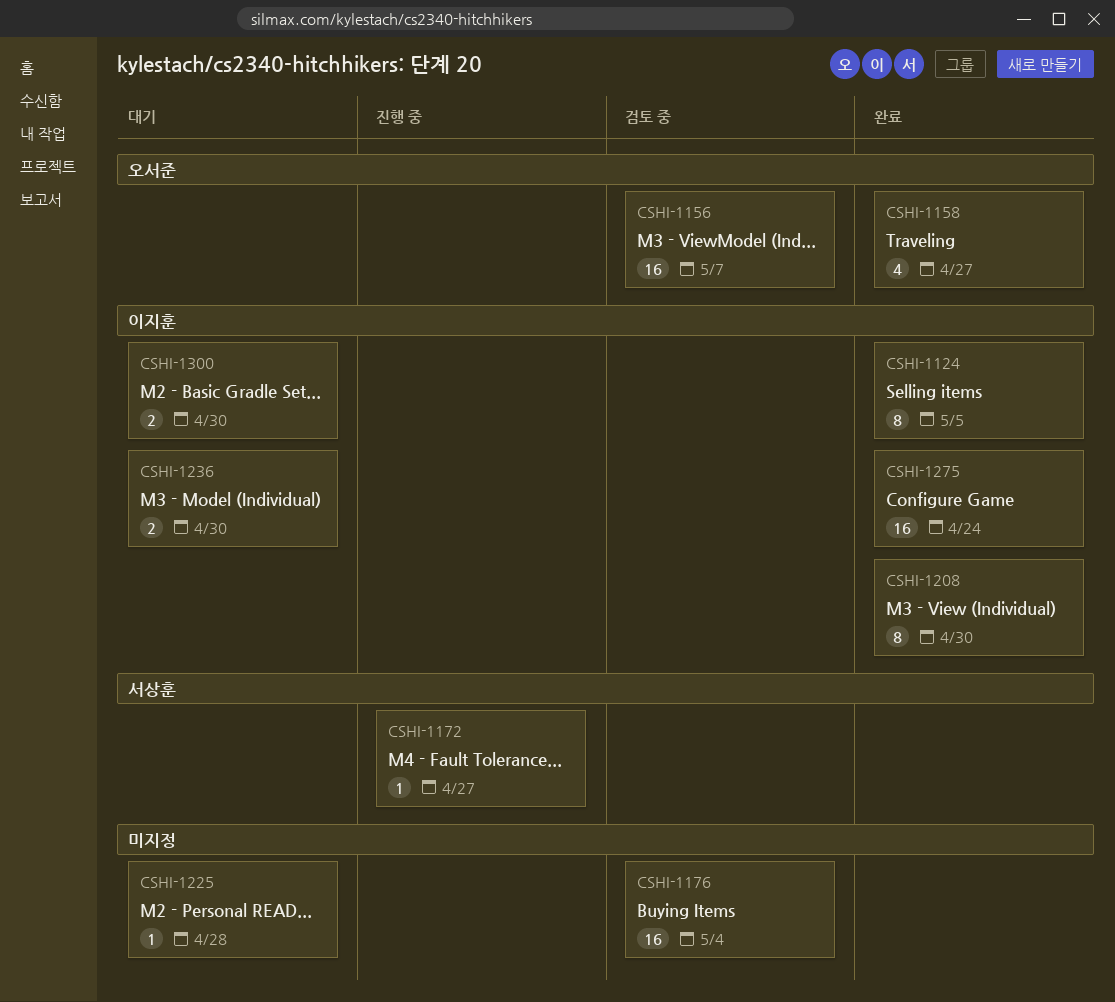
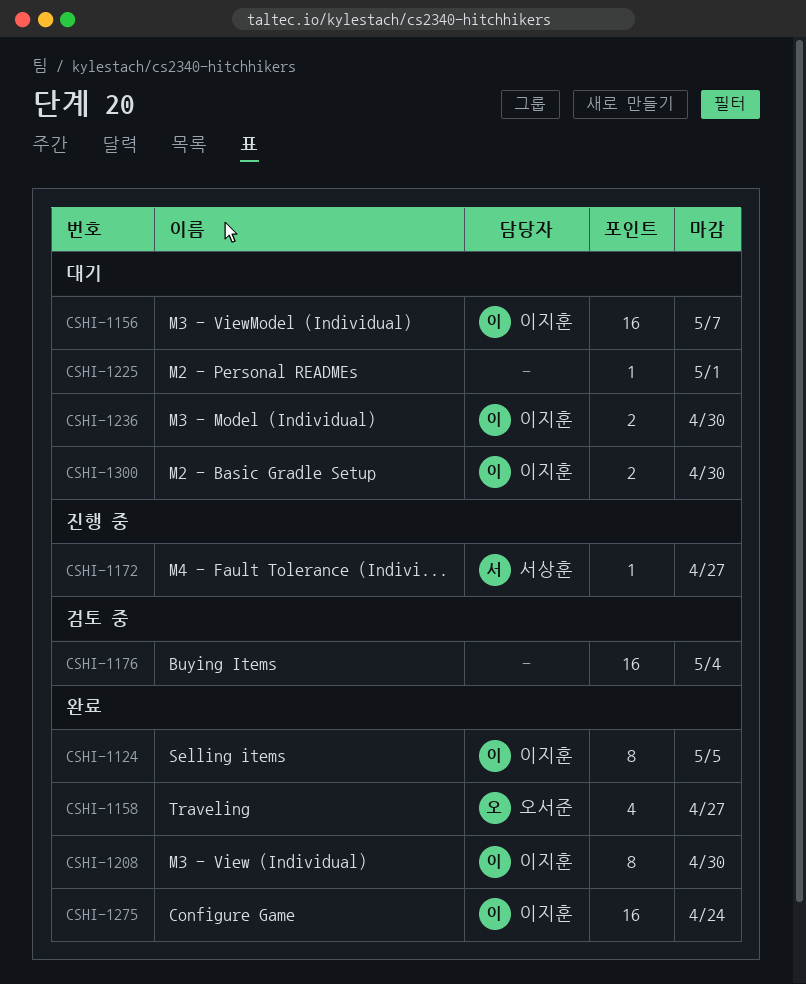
CSHI-1156, status: 검토 중 -> 대기
CSHI-1156, owner: 오서준 -> 이지훈
CSHI-1225, due: Apr 28 -> May 1

